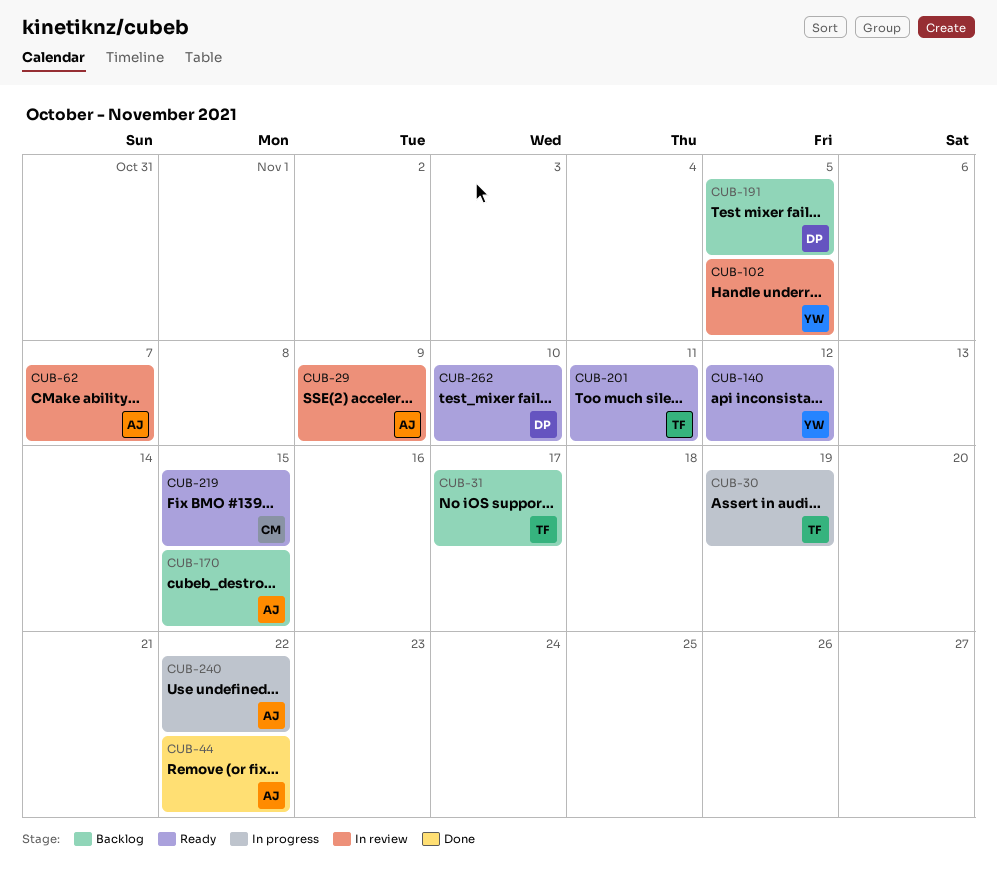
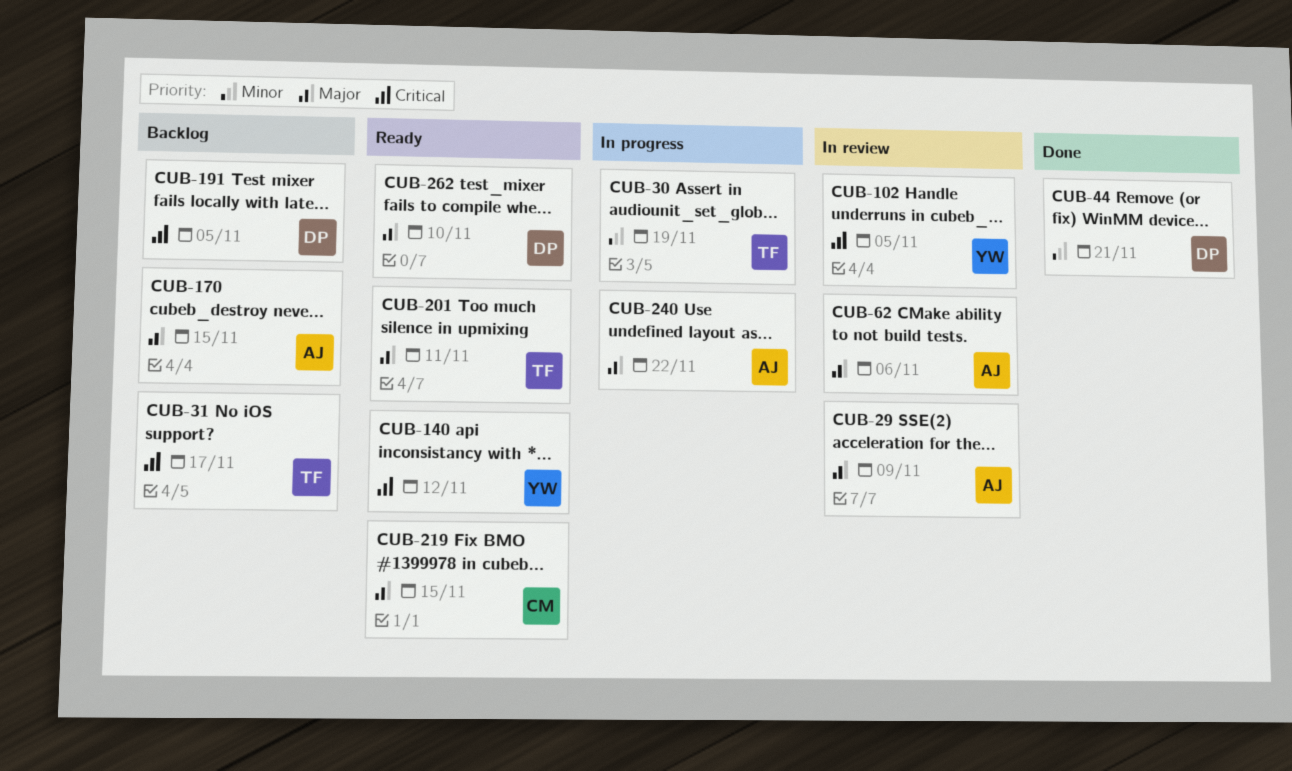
CUB-44, owner: AJ -> DP
CUB-44, due: Nov 22 -> Nov 21
CUB-62, due: Nov 7 -> Nov 6

